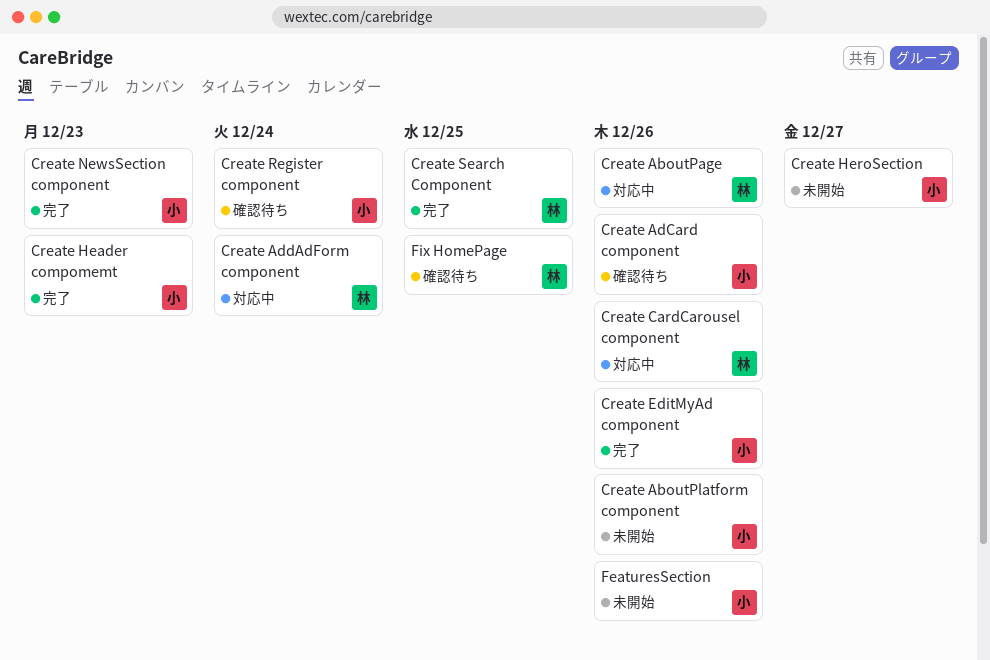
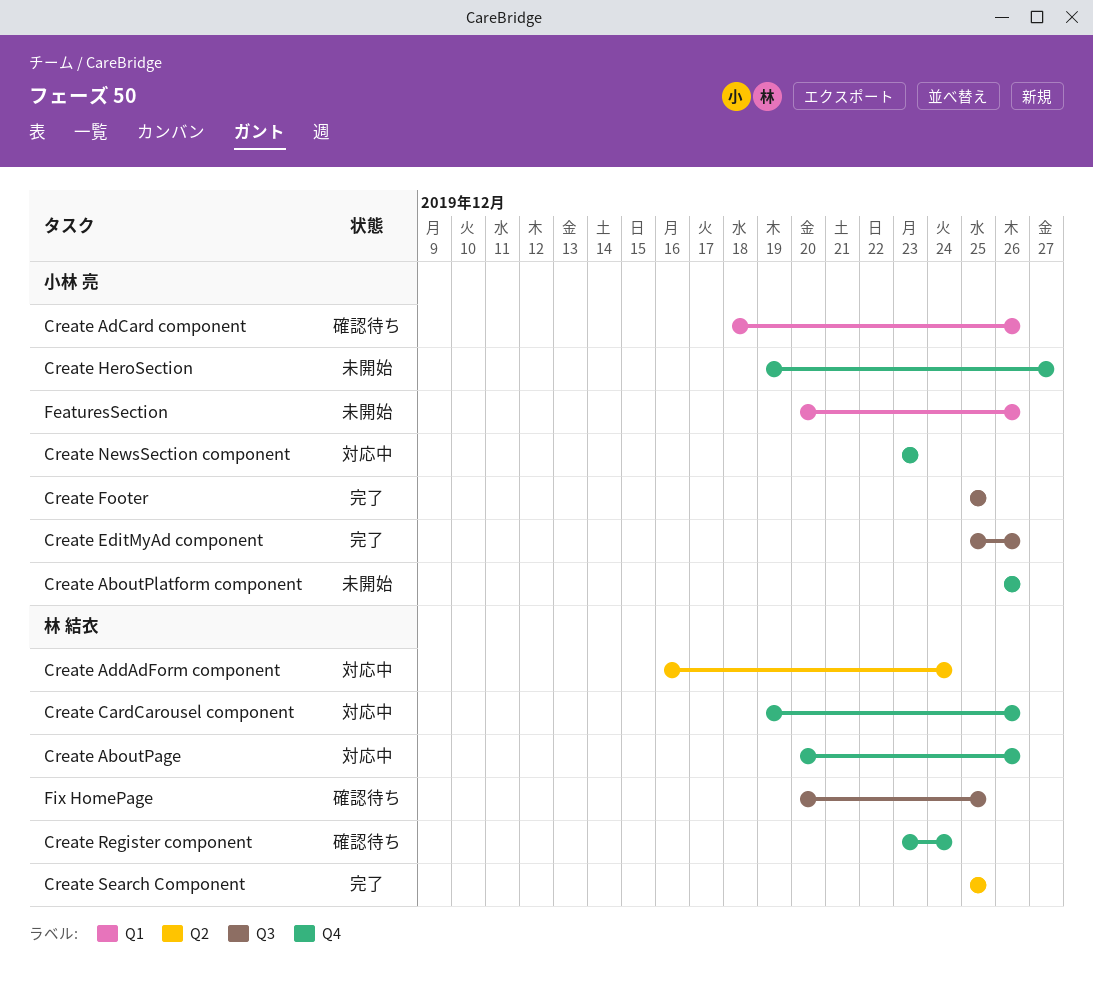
Create Footer: none -> present
Create Header compomemt: present -> none
Create NewsSection component, status: 完了 -> 対応中
Create Register component, owner: 小林 亮 -> 林 結衣

